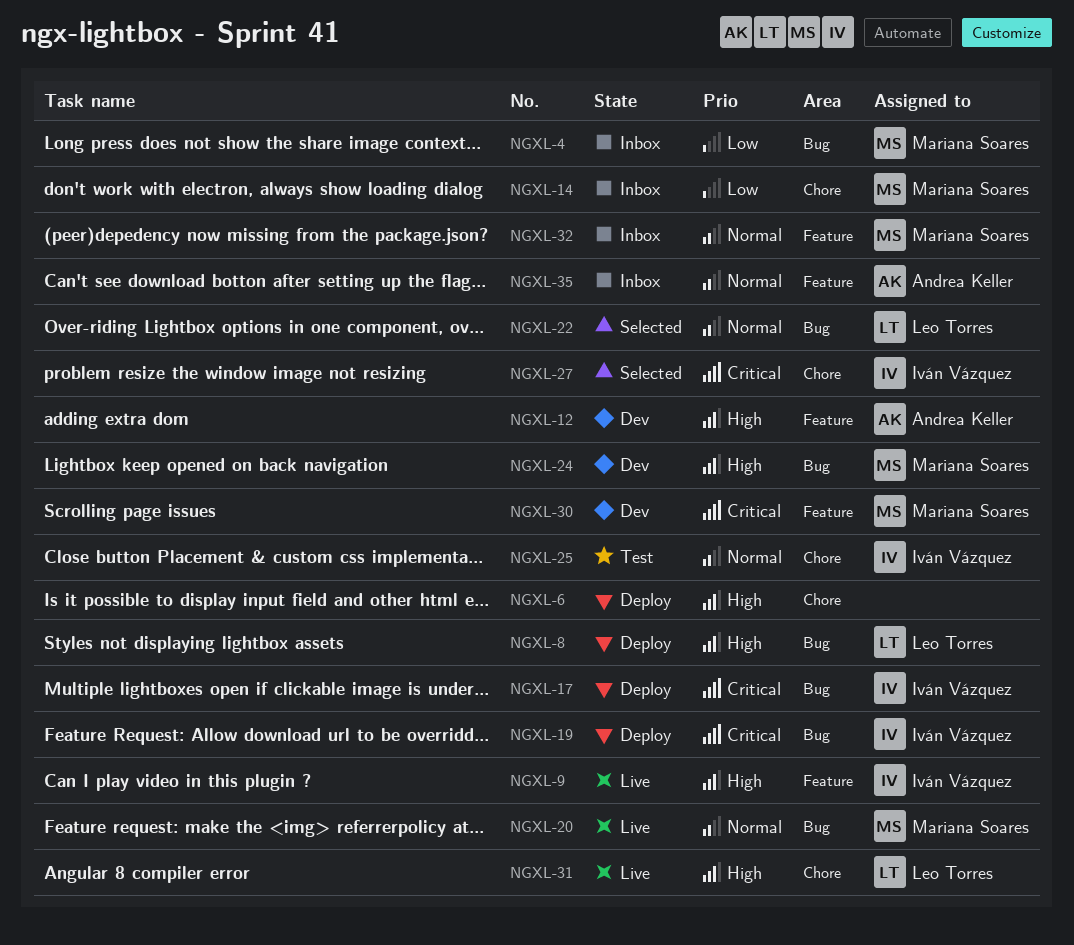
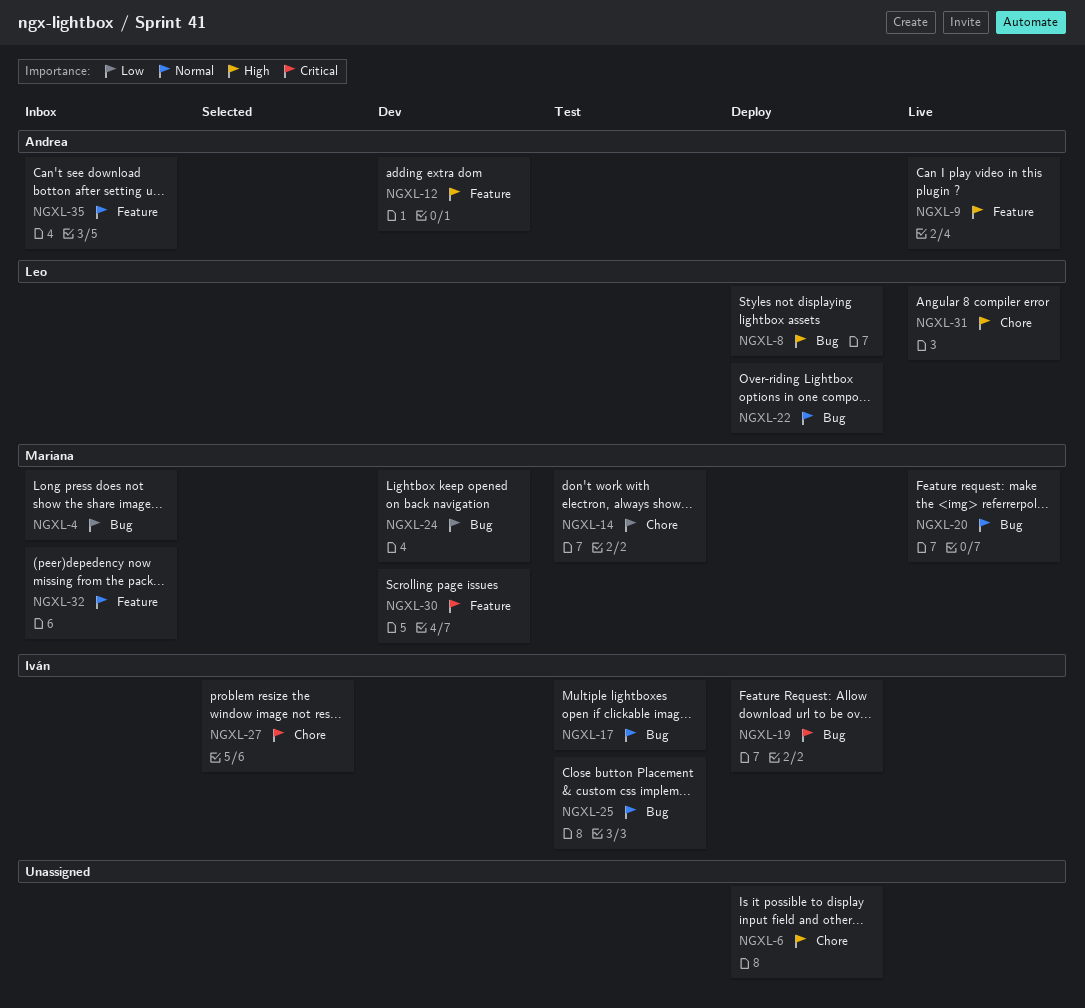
NGXL-9, owner: Iván Vázquez -> Andrea Keller
NGXL-14, status: Inbox -> Test
NGXL-17, status: Deploy -> Test
NGXL-17, priority: Critical -> Normal
NGXL-22, status: Selected -> Deploy
NGXL-24, priority: High -> Low
NGXL-25, label: Chore -> Bug

